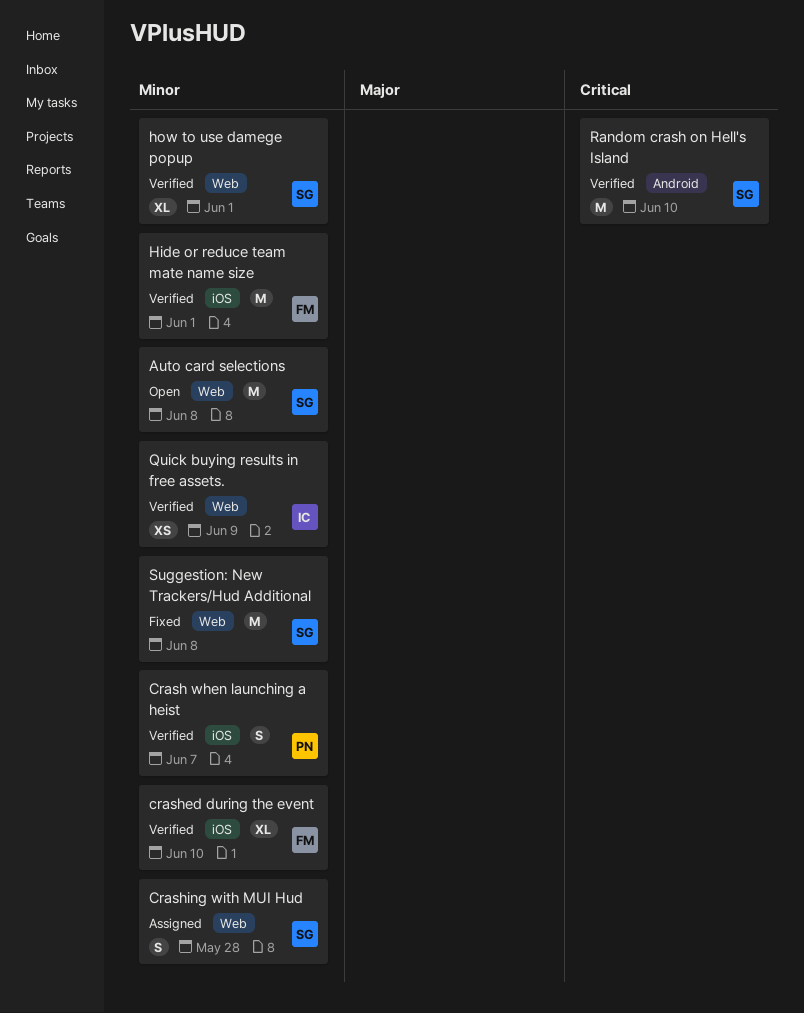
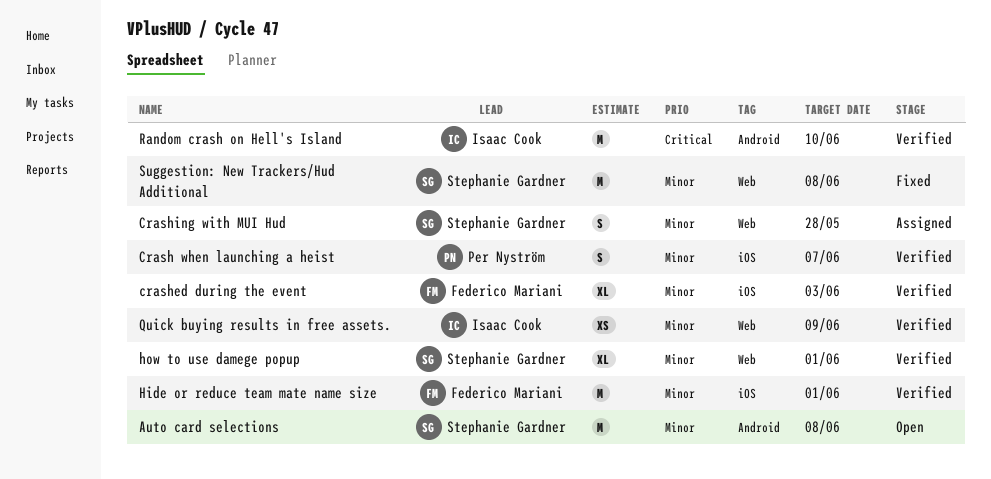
Auto card selections, label: Web -> Android
crashed during the event, due: Jun 10 -> Jun 3
Random crash on Hell's Island, owner: Stephanie Gardner -> Isaac Cook

